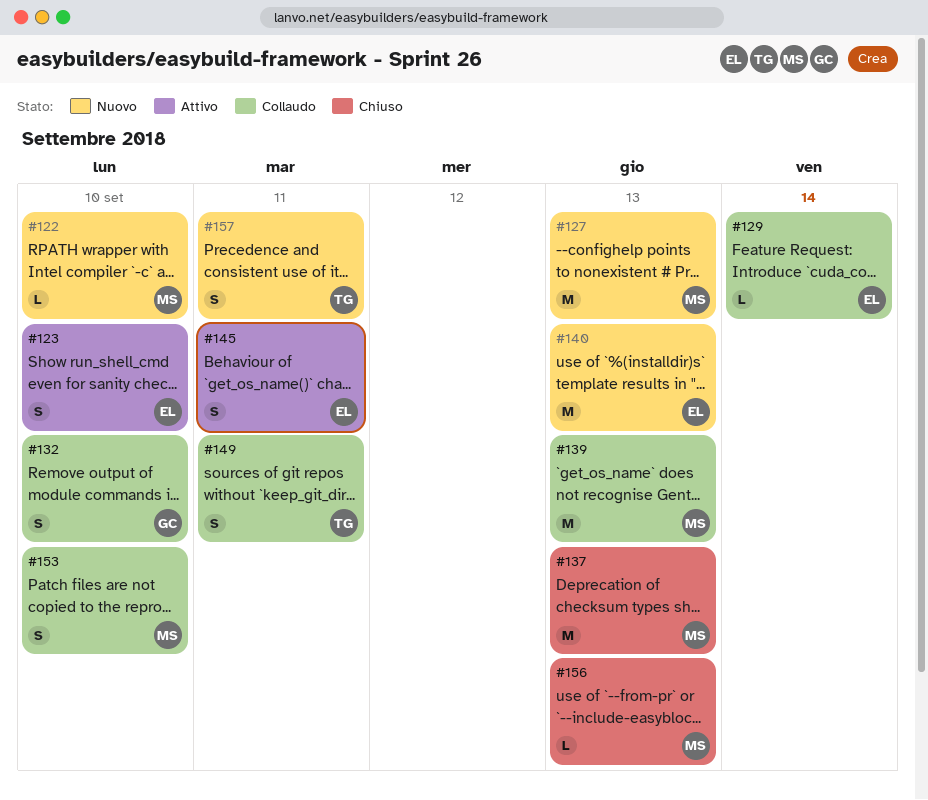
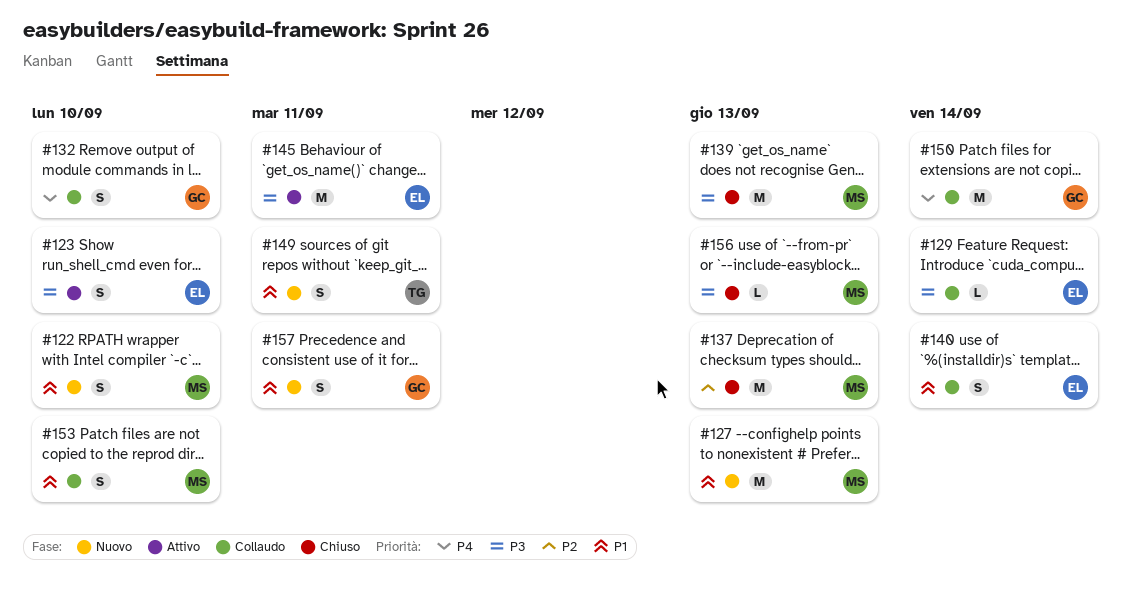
#122, estimate: L -> S
#139, status: Collaudo -> Chiuso
#140, status: Nuovo -> Collaudo
#140, estimate: M -> S
#140, due: Sep 13 -> Sep 14
#145, estimate: S -> M
#149, status: Collaudo -> Nuovo
#150: none -> present
#157, owner: TG -> GC

